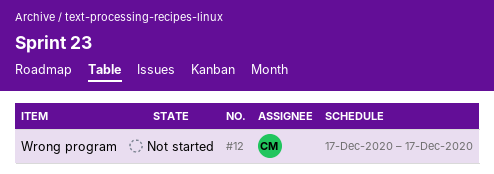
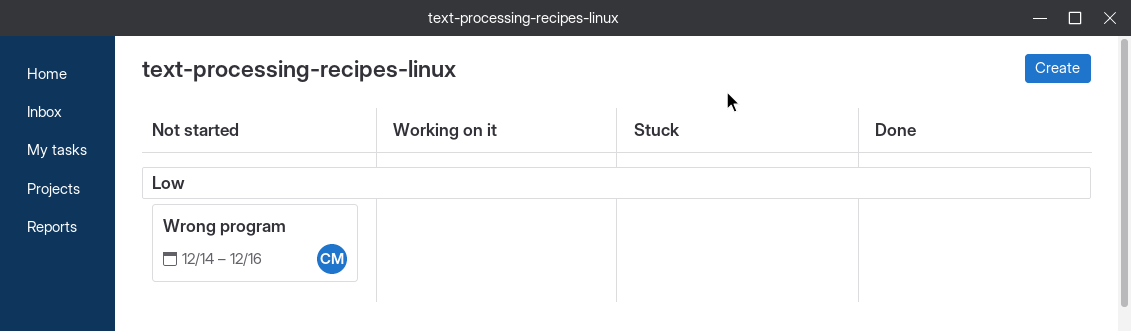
Wrong program, start: Dec 17 -> Dec 14
Wrong program, due: Dec 17 -> Dec 16

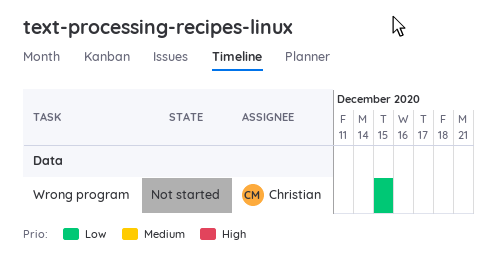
Wrong program, start: Dec 14 -> Dec 15
Wrong program, due: Dec 16 -> Dec 15

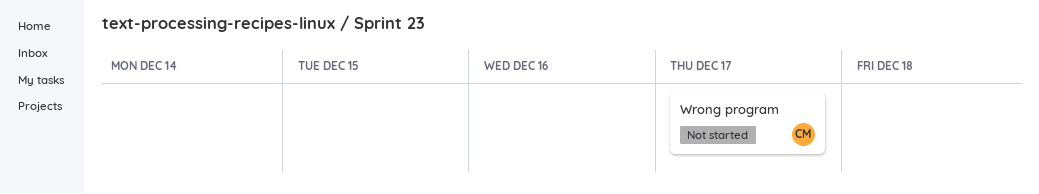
Wrong program, due: Dec 15 -> Dec 17

